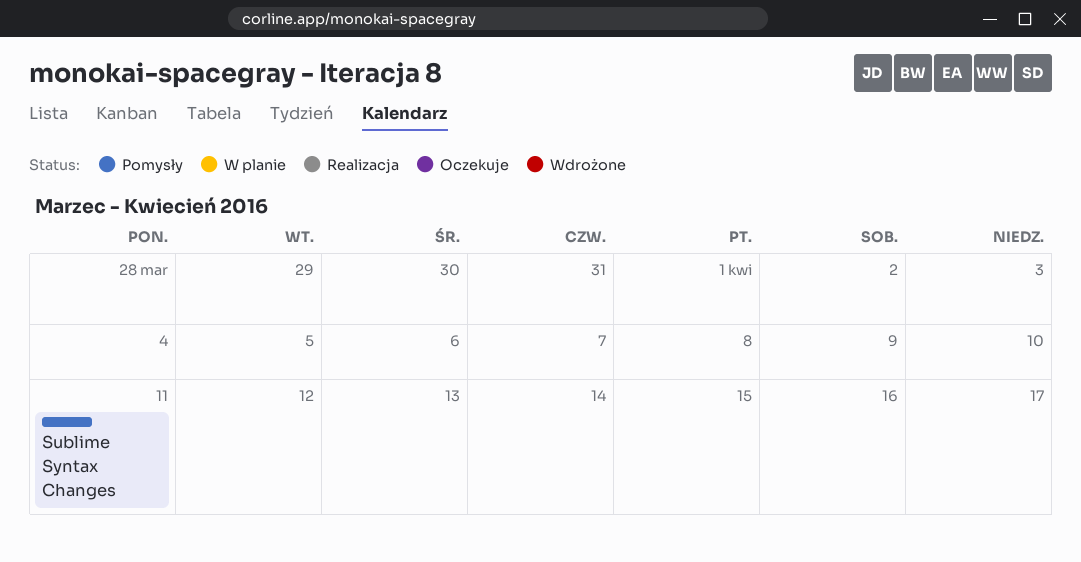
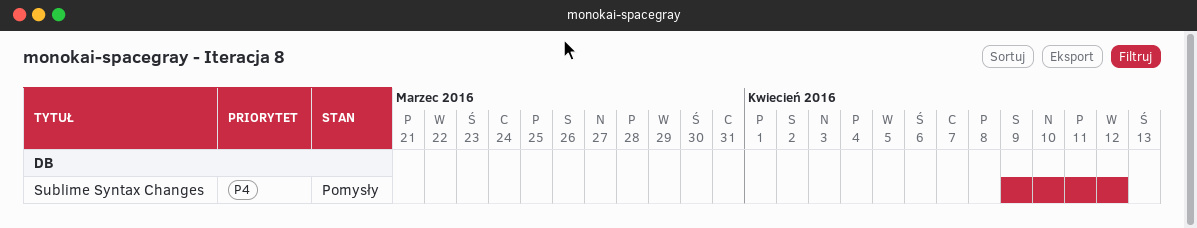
Sublime Syntax Changes, due: Apr 11 -> Apr 12

